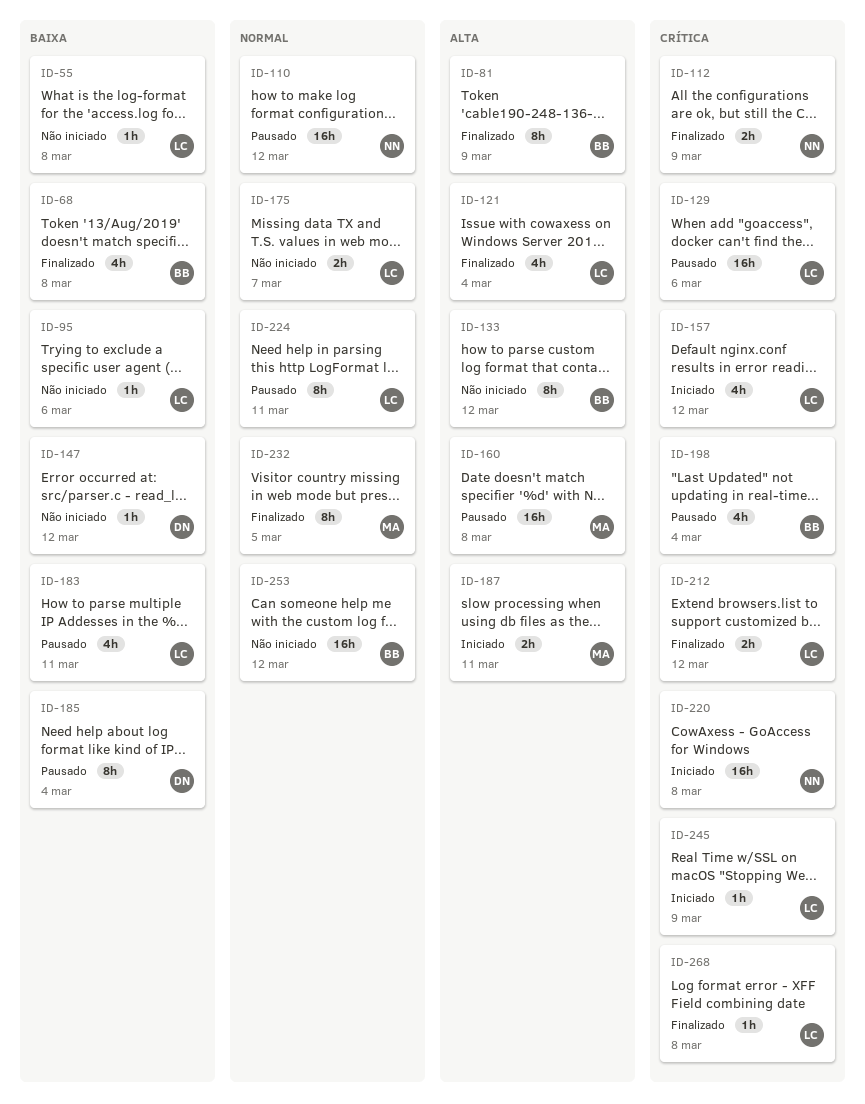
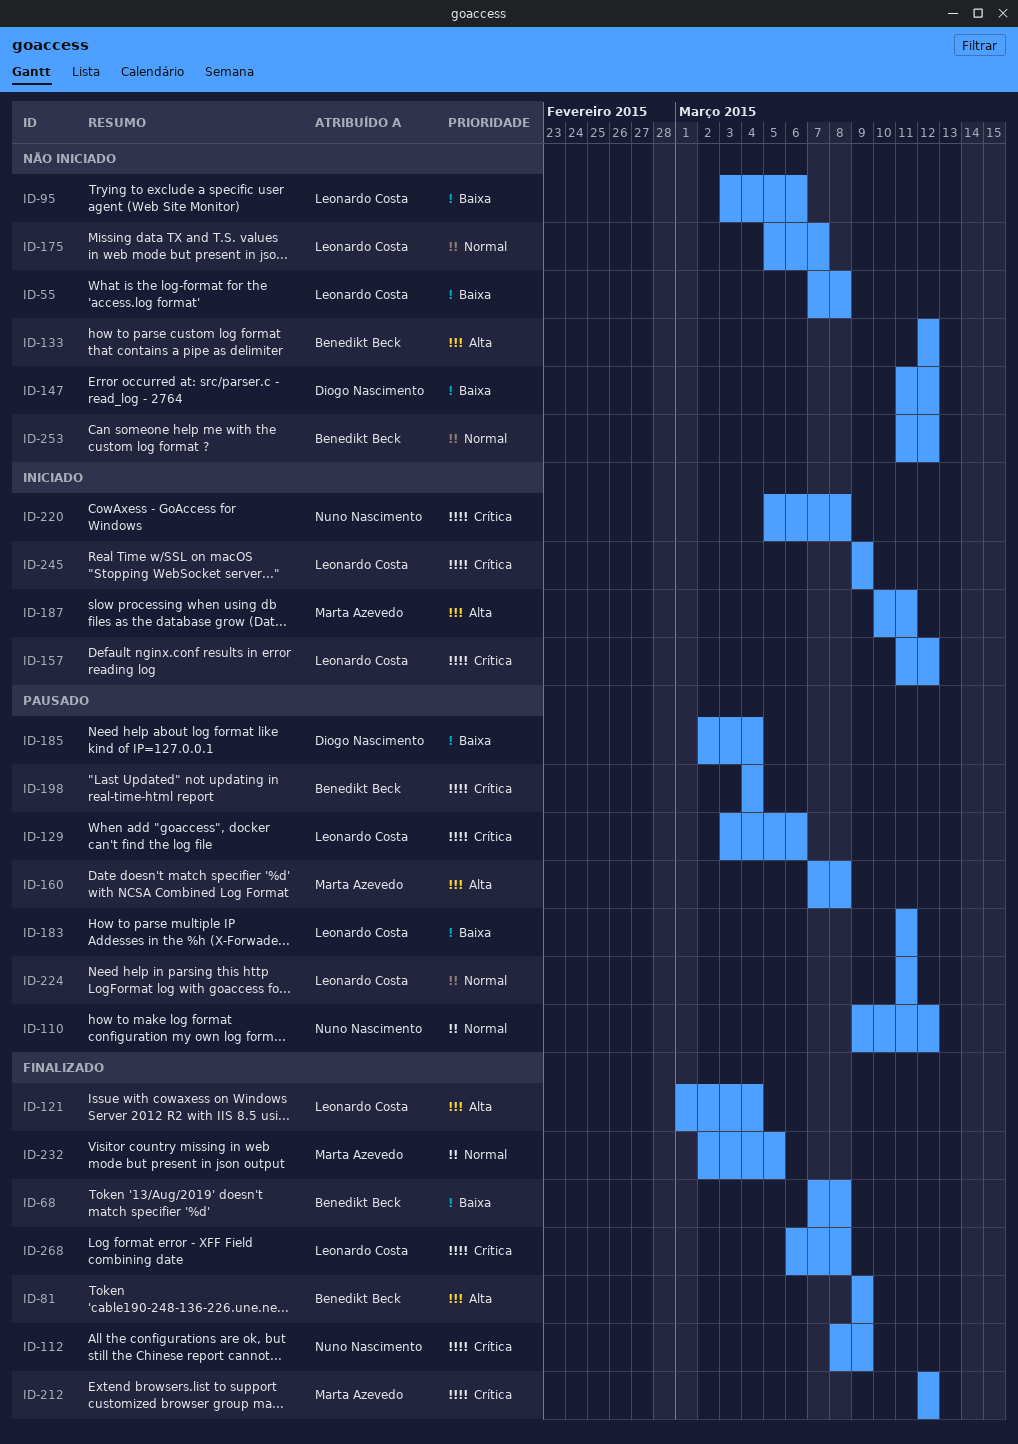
ID-212, owner: Leonardo Costa -> Marta Azevedo

